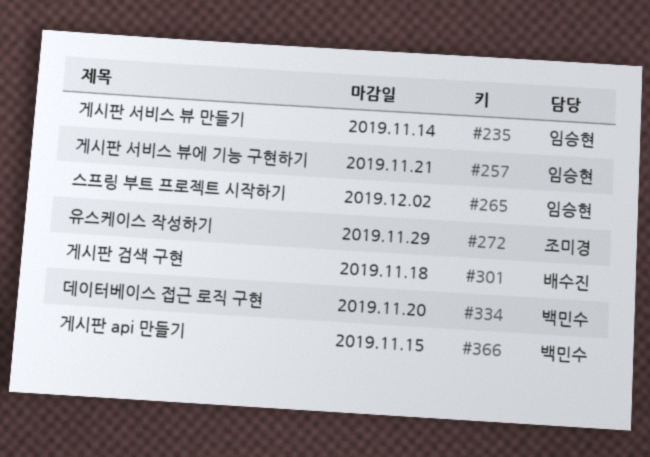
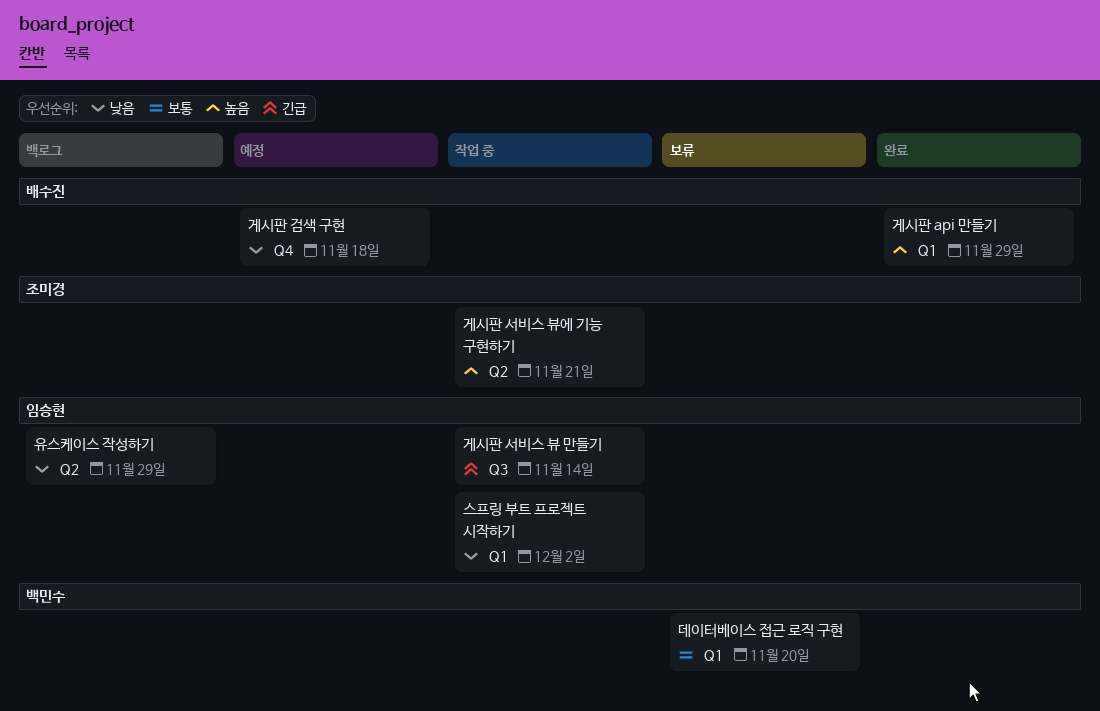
게시판 api 만들기, owner: 백민수 -> 배수진
게시판 api 만들기, due: Nov 15 -> Nov 29
게시판 서비스 뷰에 기능 구현하기, owner: 임승현 -> 조미경
유스케이스 작성하기, owner: 조미경 -> 임승현

